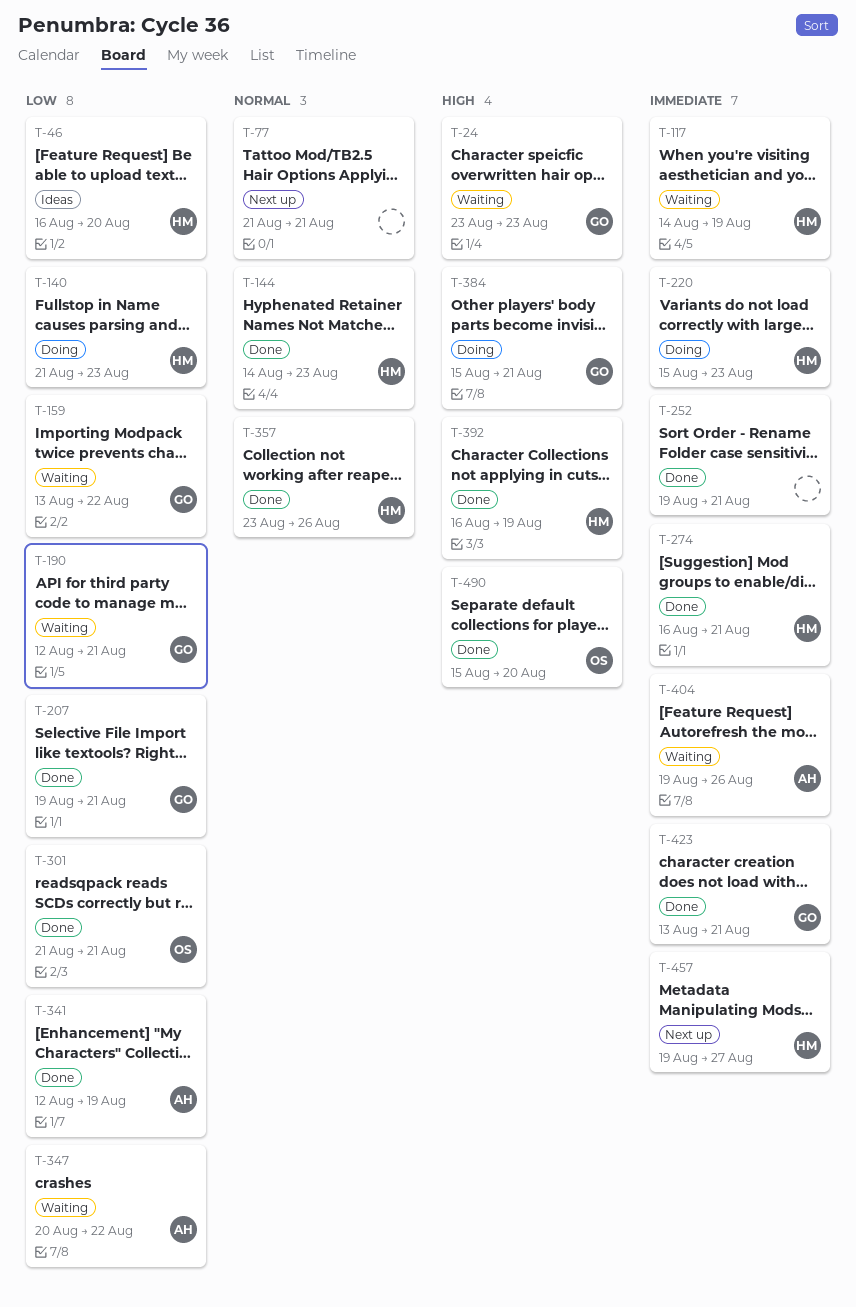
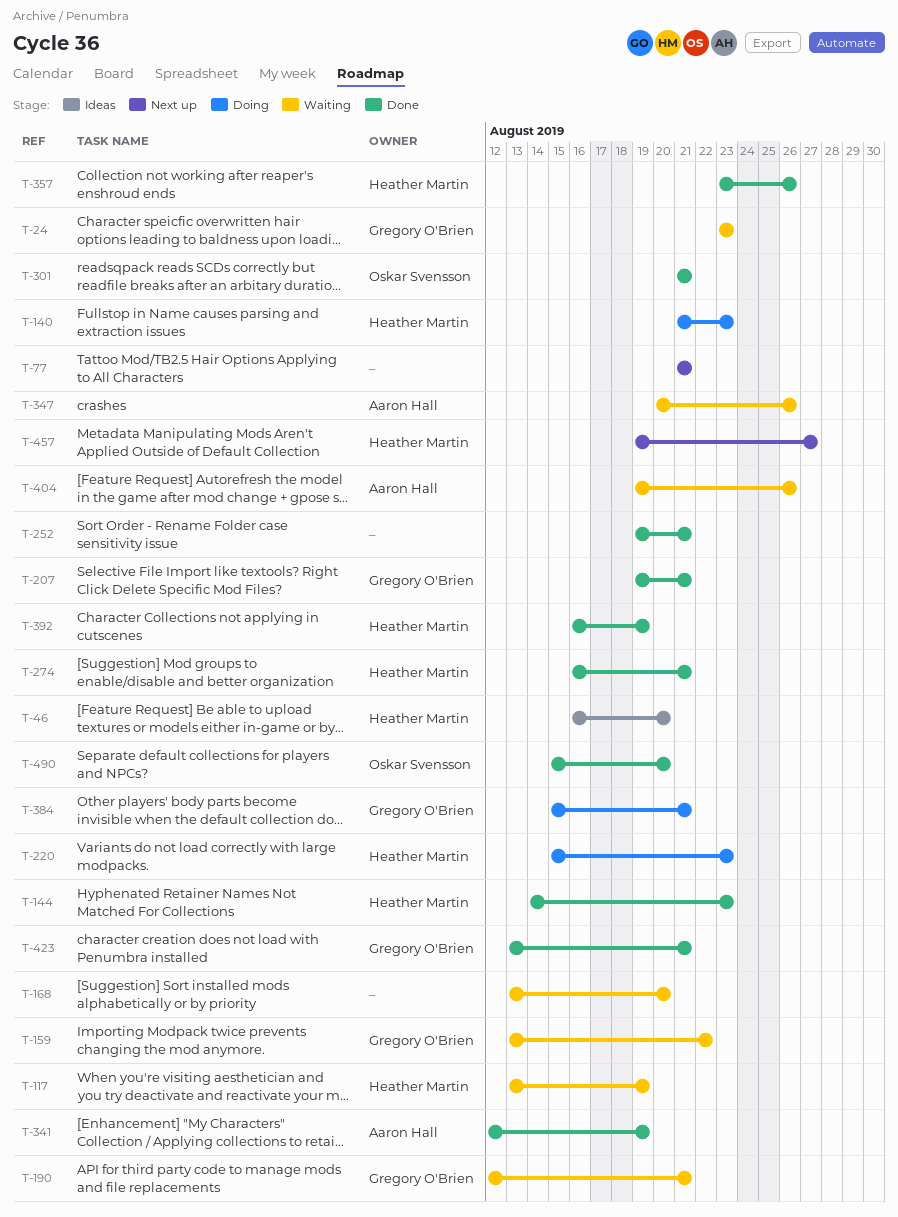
T-117, start: Aug 14 -> Aug 13
T-168: none -> present
T-347, due: Aug 22 -> Aug 26

